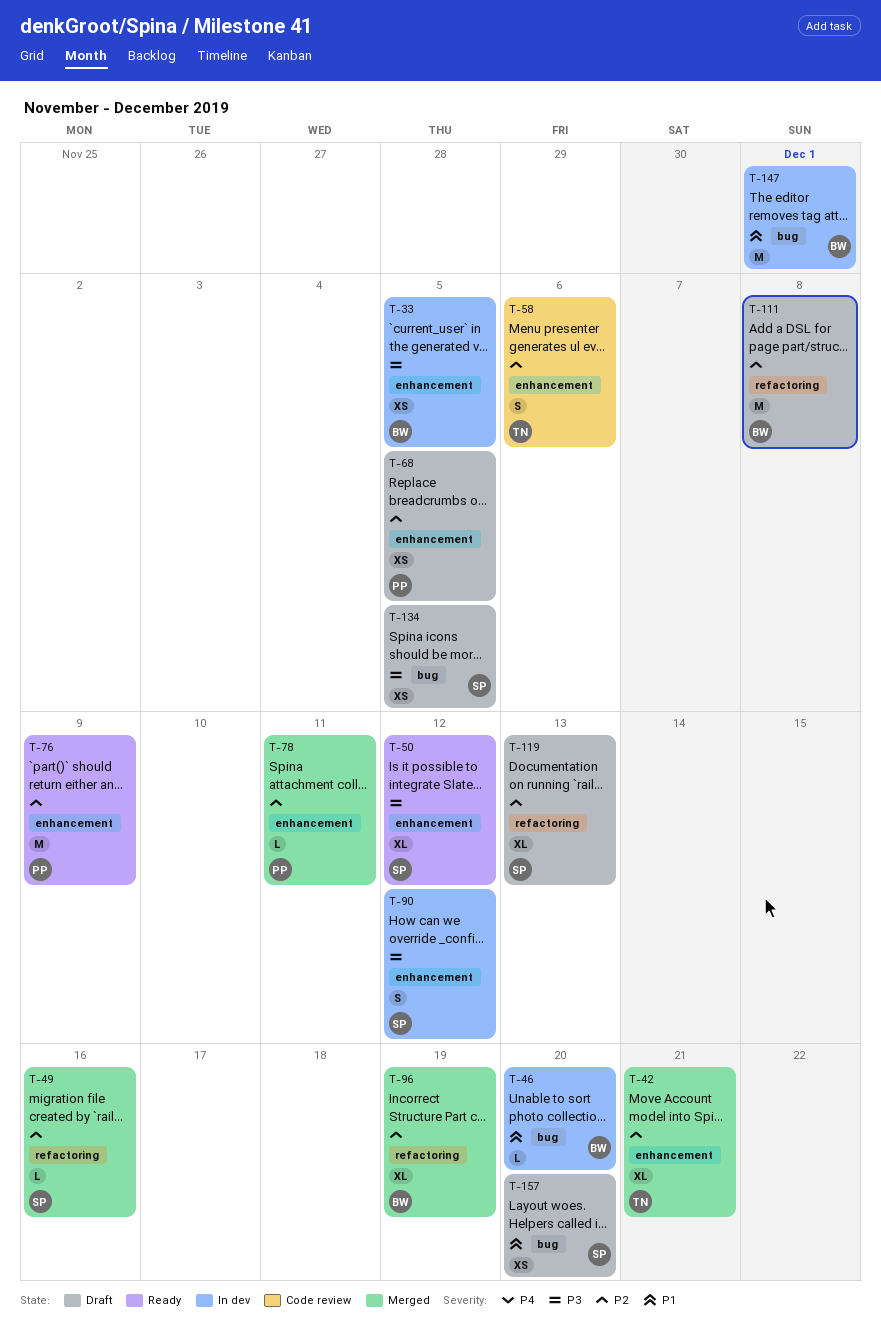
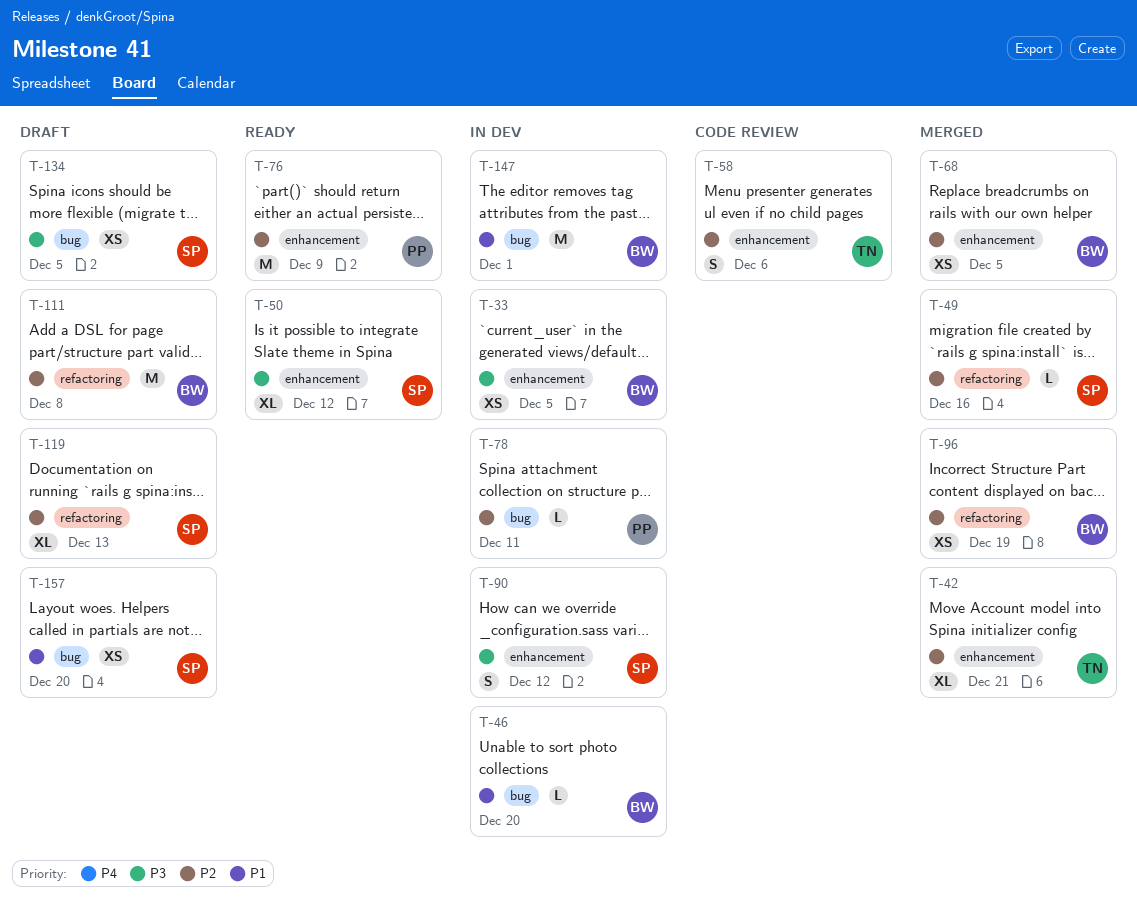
T-68, status: Draft -> Merged
T-68, owner: PP -> BW
T-78, status: Merged -> In dev
T-78, label: enhancement -> bug
T-96, estimate: XL -> XS

